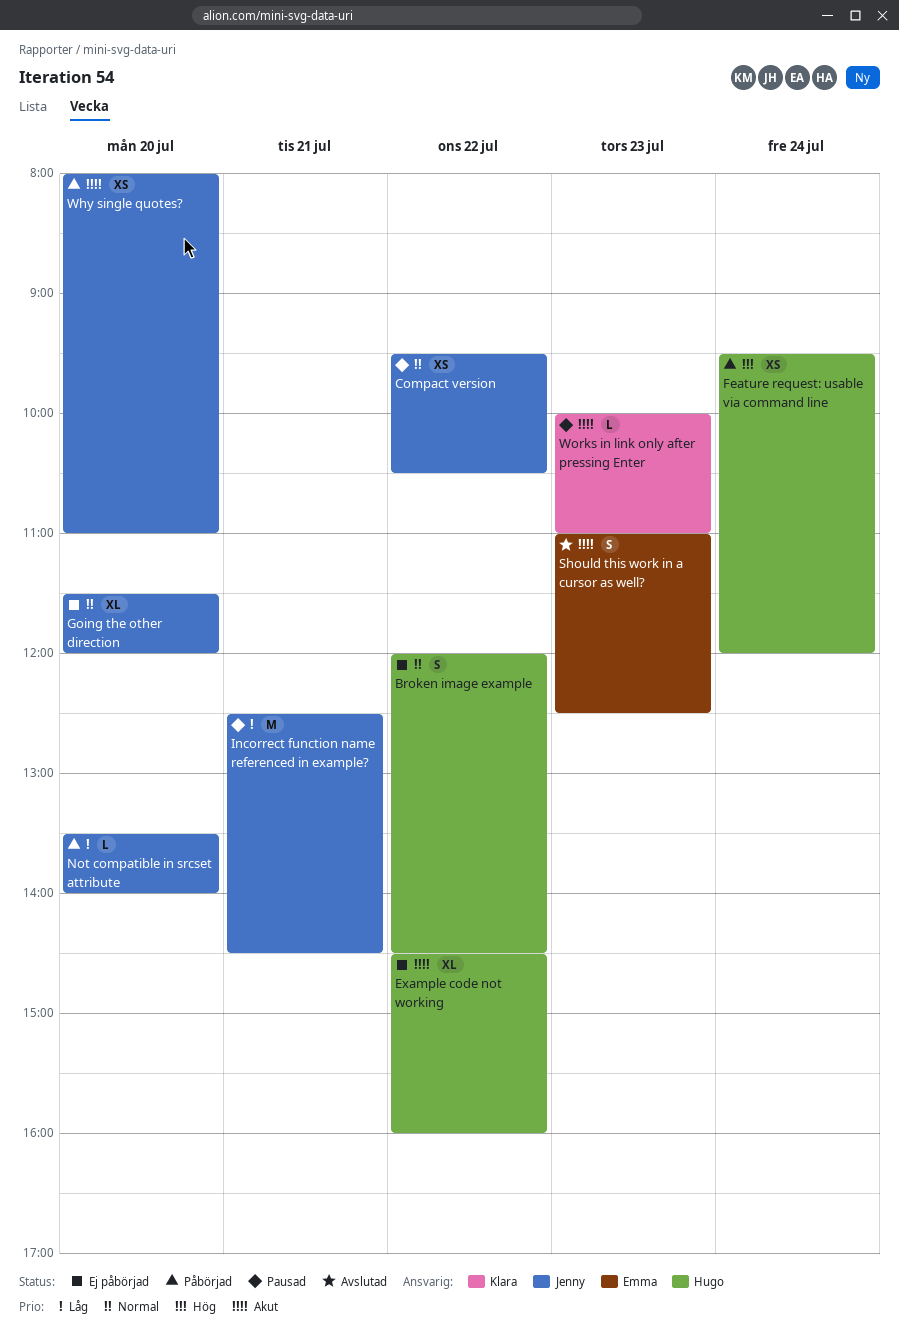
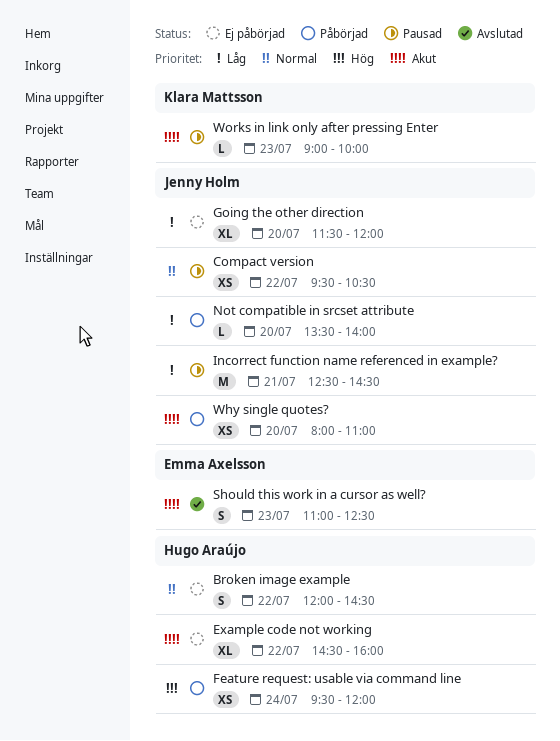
Going the other direction, priority: Normal -> Låg
Works in link only after pressing Enter, begins: 10:00 -> 09:00
Works in link only after pressing Enter, ends: 11:00 -> 10:00

